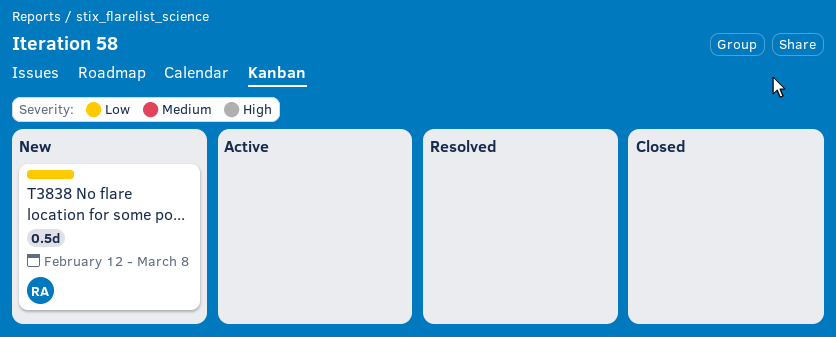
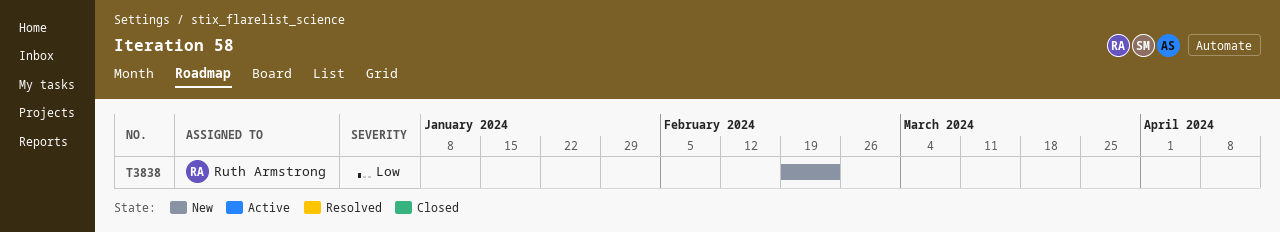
T3838, start: Feb 12 -> Feb 19
T3838, due: Mar 8 -> Feb 23

